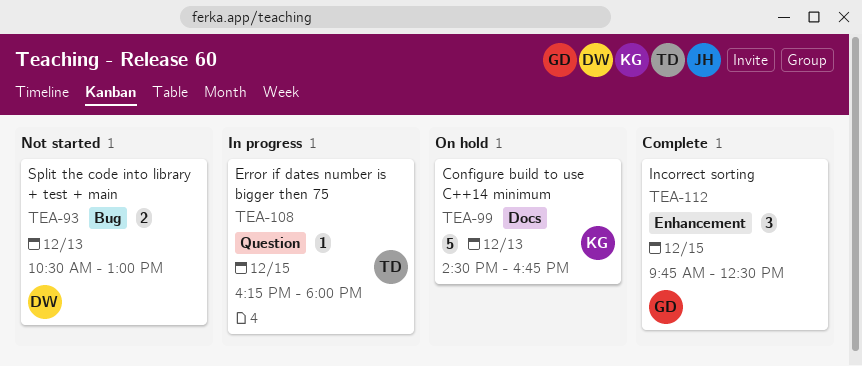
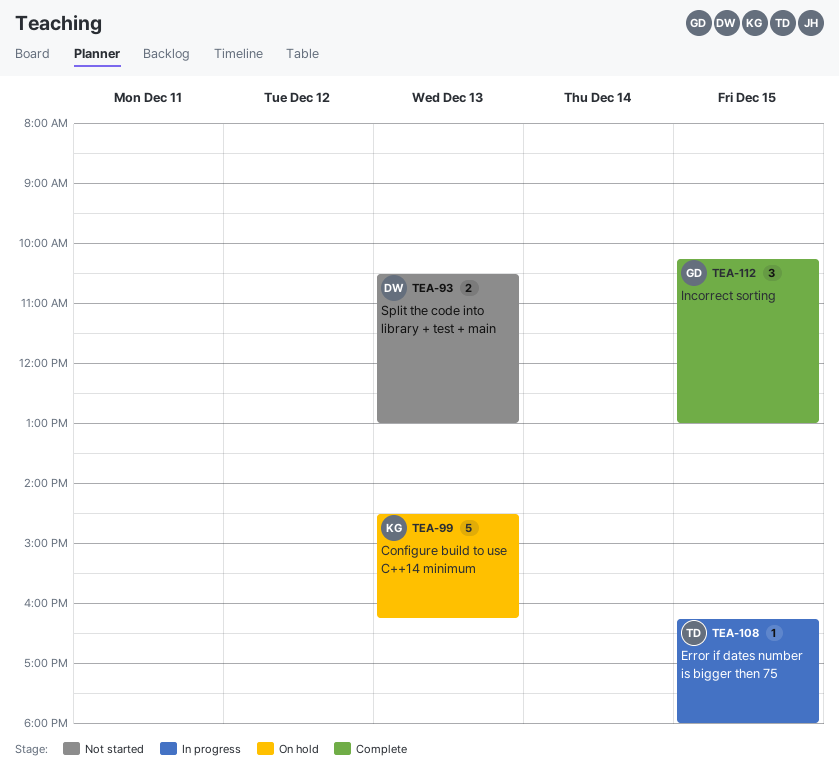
TEA-99, ends: 16:45 -> 16:15
TEA-112, begins: 09:45 -> 10:15
TEA-112, ends: 12:30 -> 13:00

